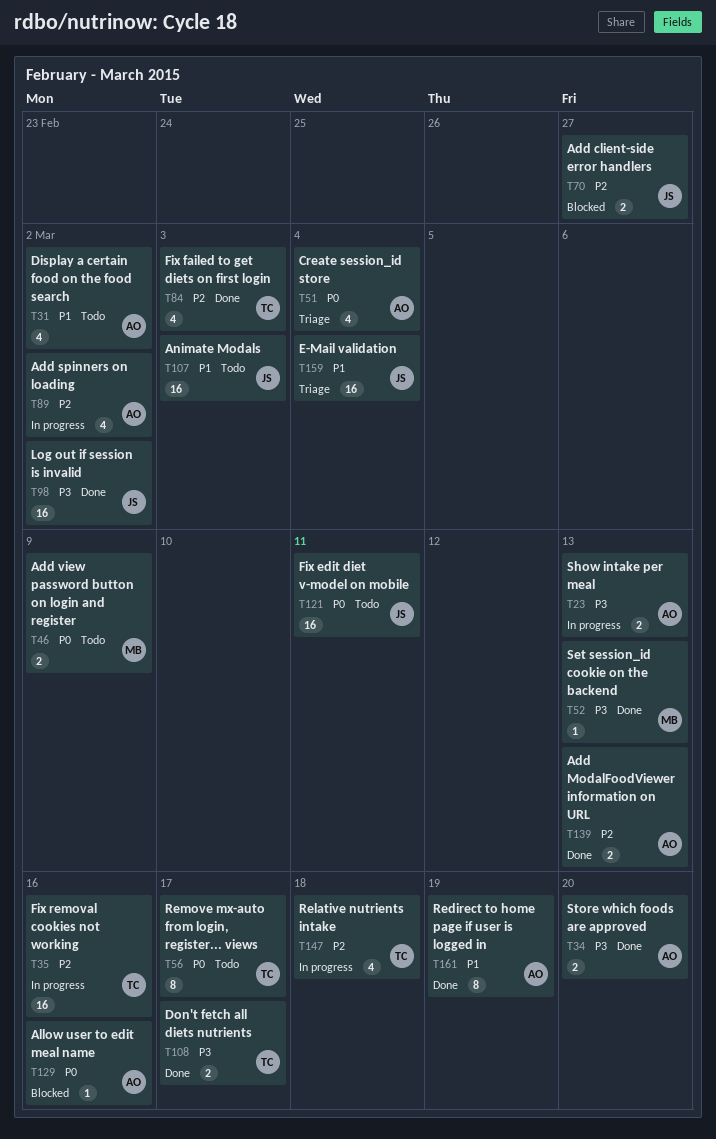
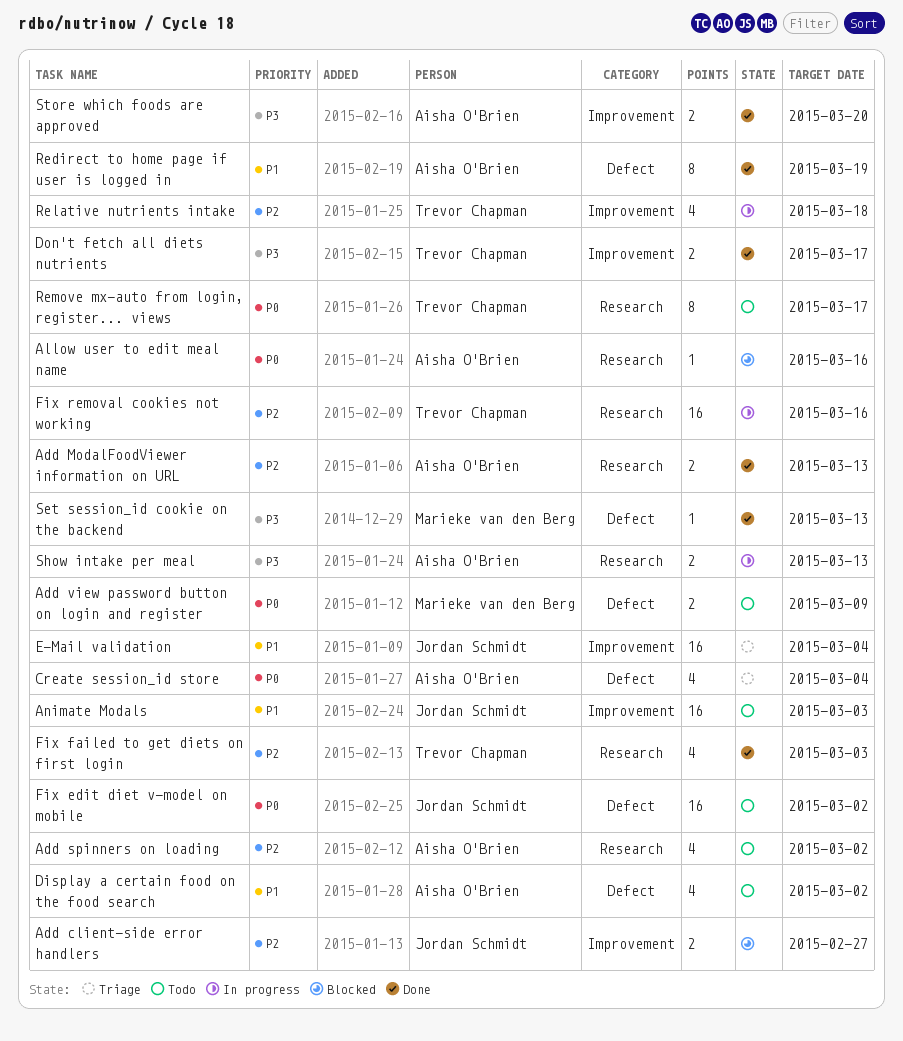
Add spinners on loading, status: In progress -> Todo
Fix edit diet v-model on mobile, due: Mar 11 -> Mar 2
Log out if session is invalid: present -> none

